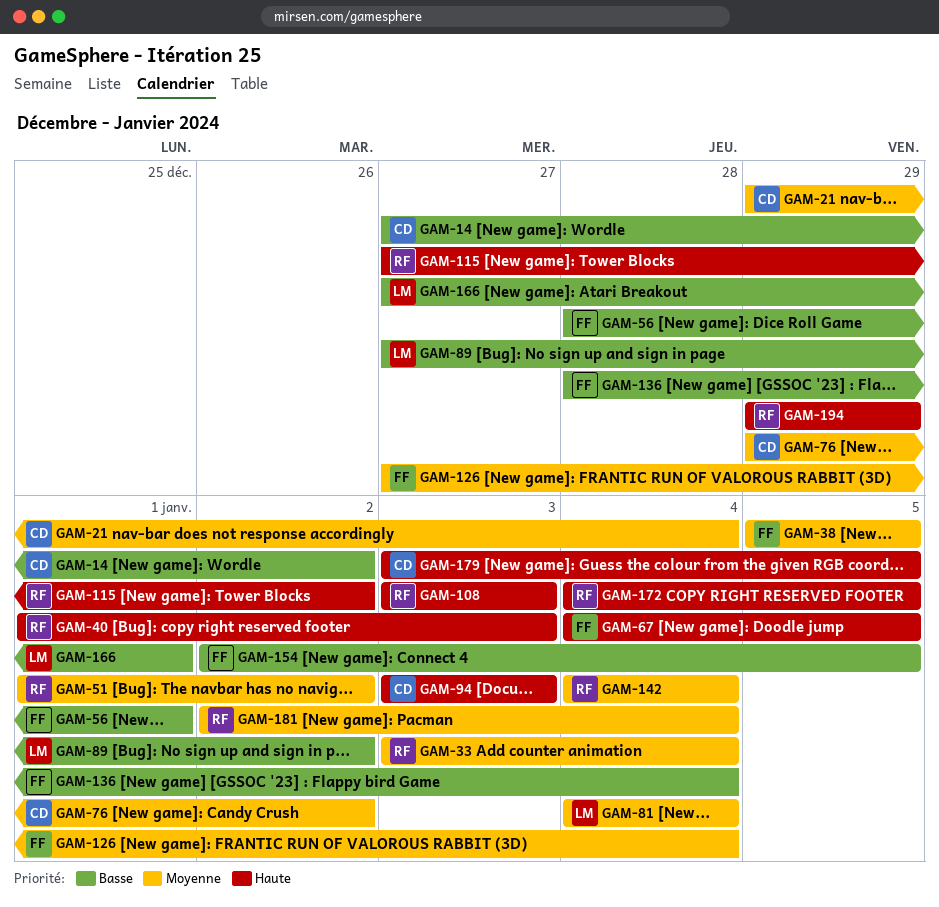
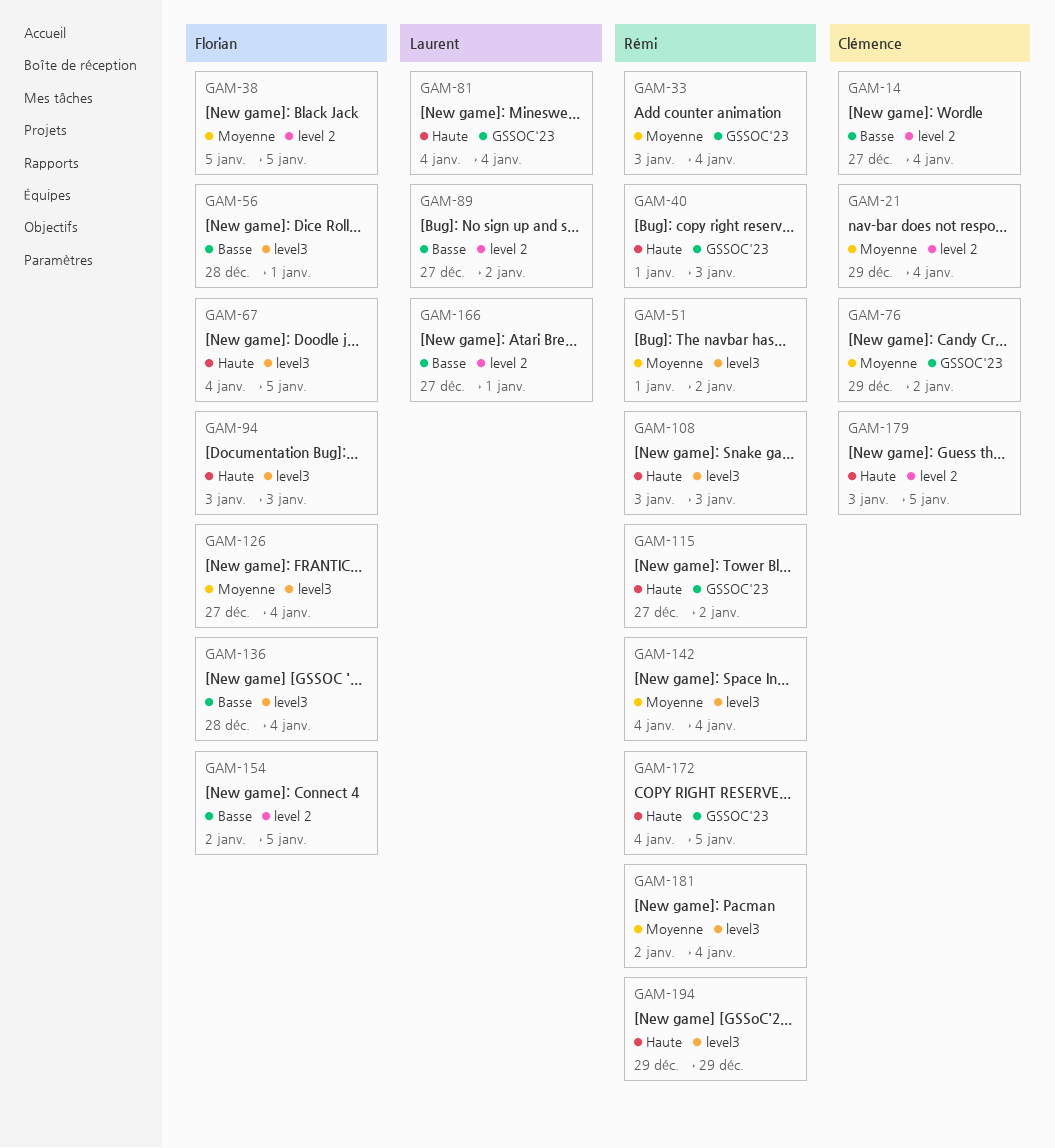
GAM-14, due: Jan 2 -> Jan 4
GAM-81, priority: Moyenne -> Haute
GAM-94, owner: Clémence -> Florian

